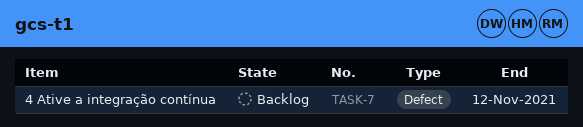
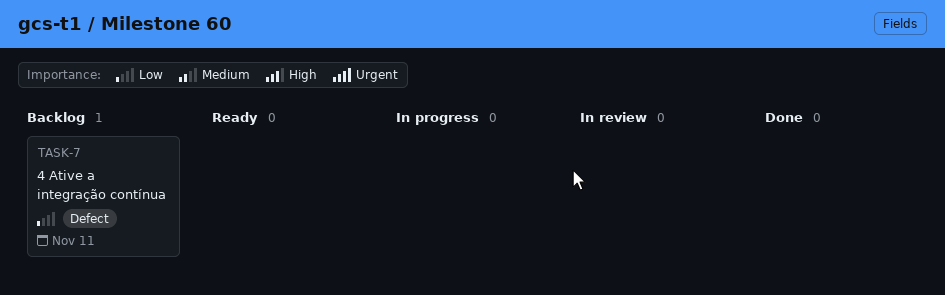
TASK-7, due: Nov 12 -> Nov 11

